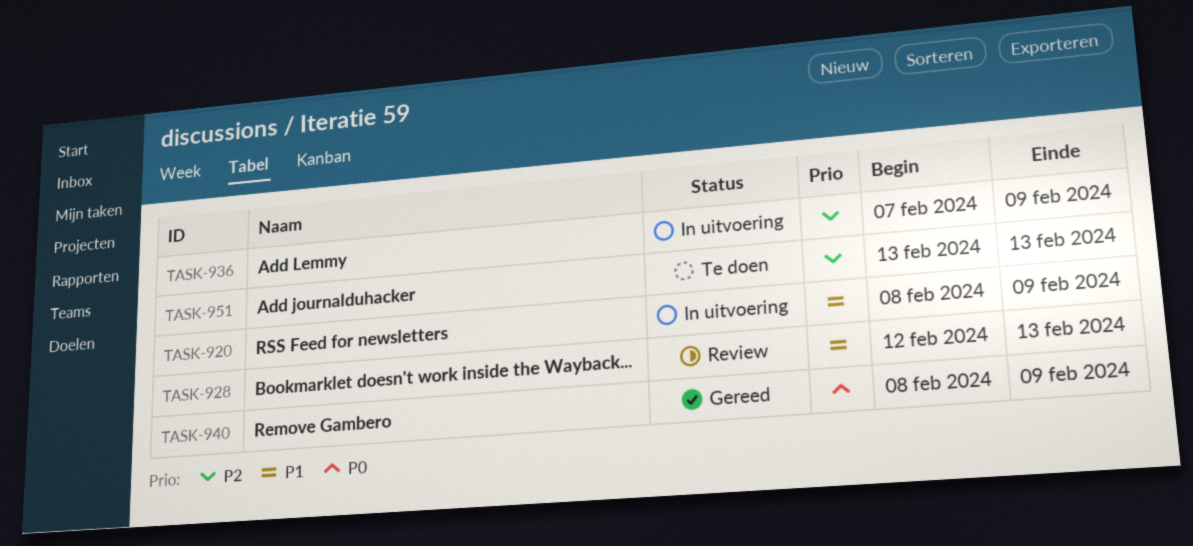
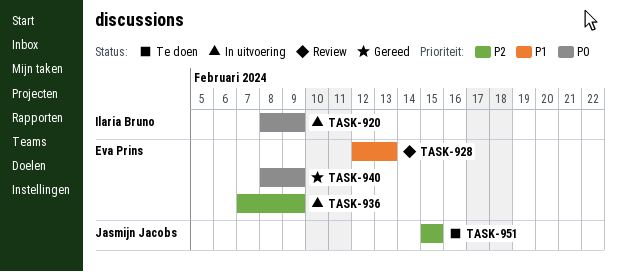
TASK-920, priority: P1 -> P0
TASK-951, start: Feb 13 -> Feb 15
TASK-951, due: Feb 13 -> Feb 15

